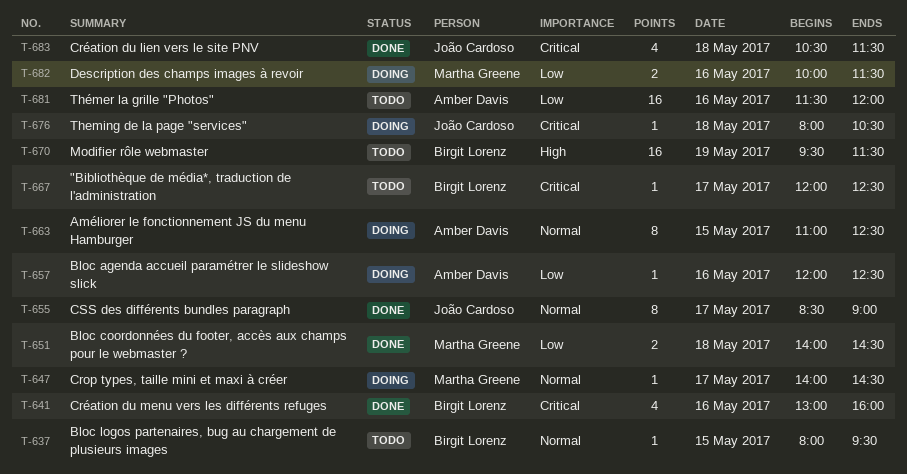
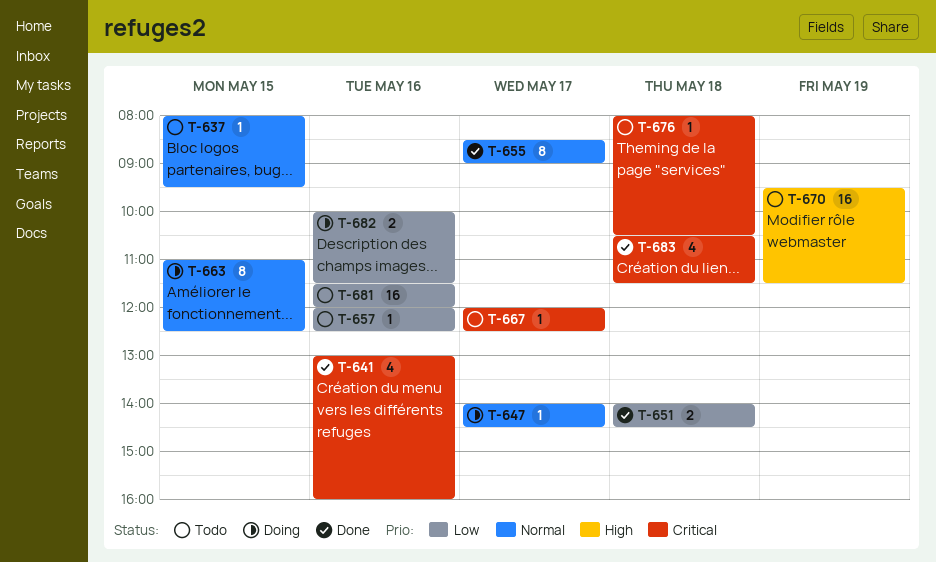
T-657, status: Doing -> Todo
T-676, status: Doing -> Todo

